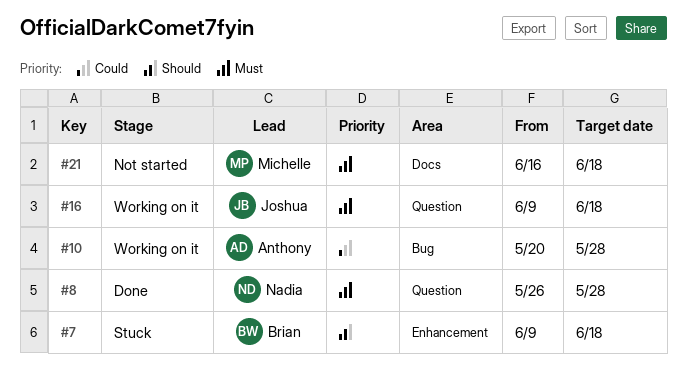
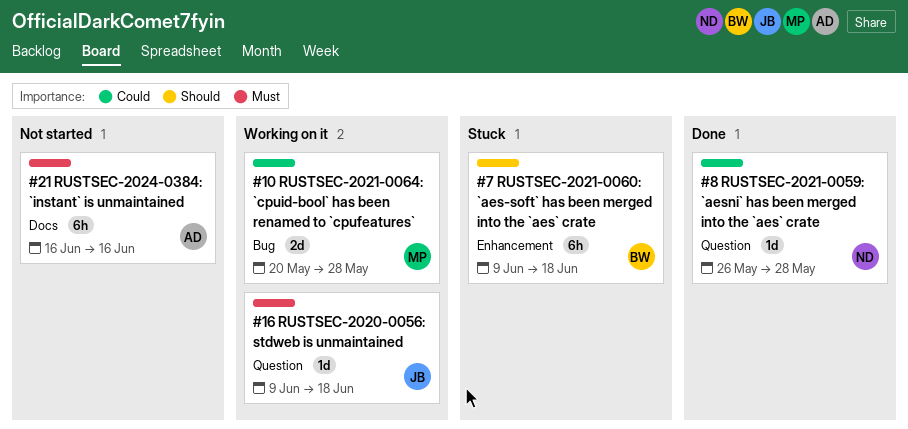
#8, priority: Must -> Could
#10, owner: Anthony -> Michelle
#21, owner: Michelle -> Anthony
#21, due: Jun 18 -> Jun 16

